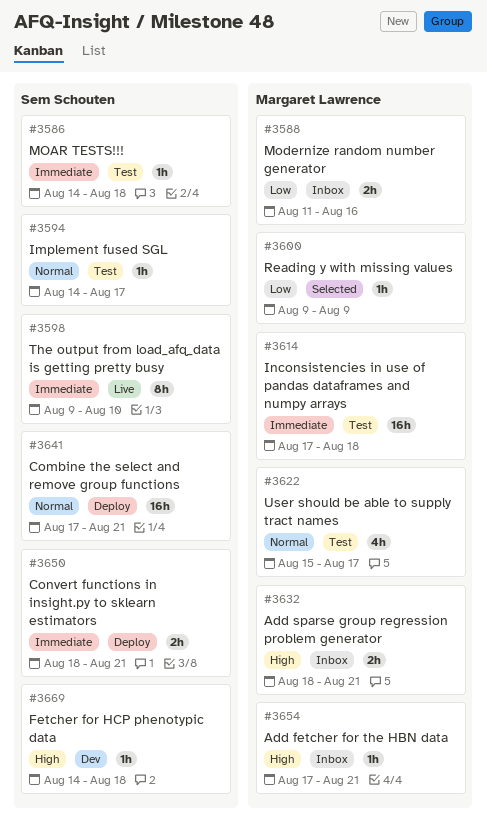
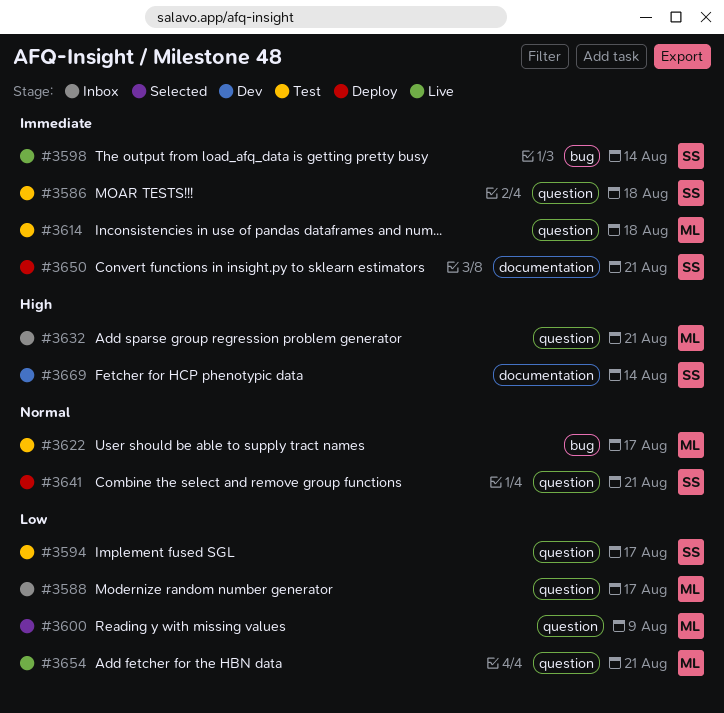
#3588, due: Aug 16 -> Aug 17
#3594, priority: Normal -> Low
#3598, due: Aug 10 -> Aug 14
#3654, status: Inbox -> Live
#3654, priority: High -> Low
#3669, due: Aug 18 -> Aug 14

